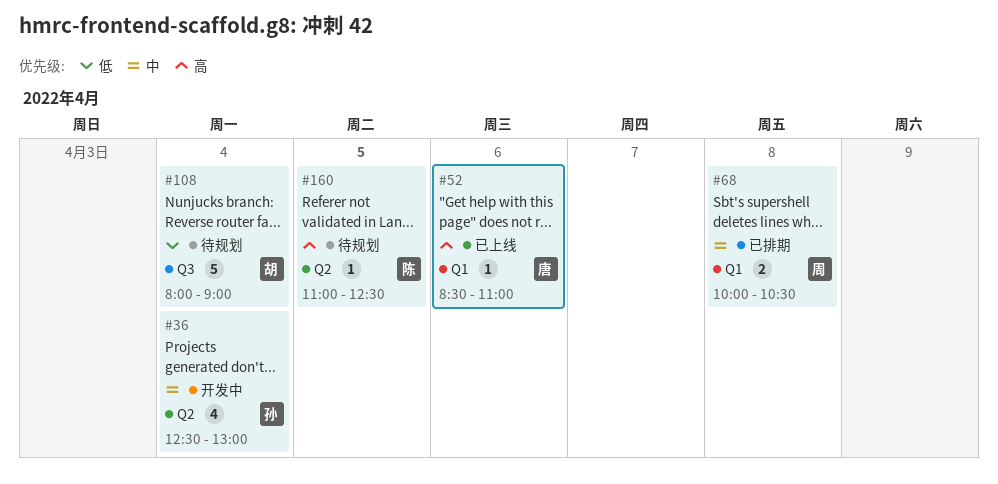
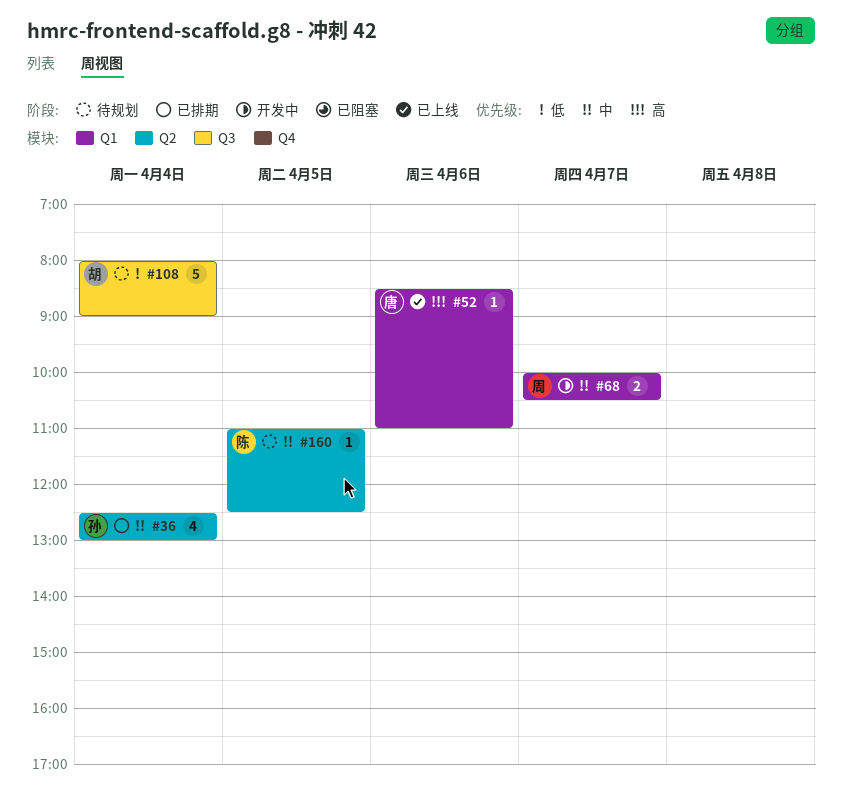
#36, status: 开发中 -> 已排期
#68, status: 已排期 -> 开发中
#68, day: Apr 8 -> Apr 7
#160, priority: 高 -> 中

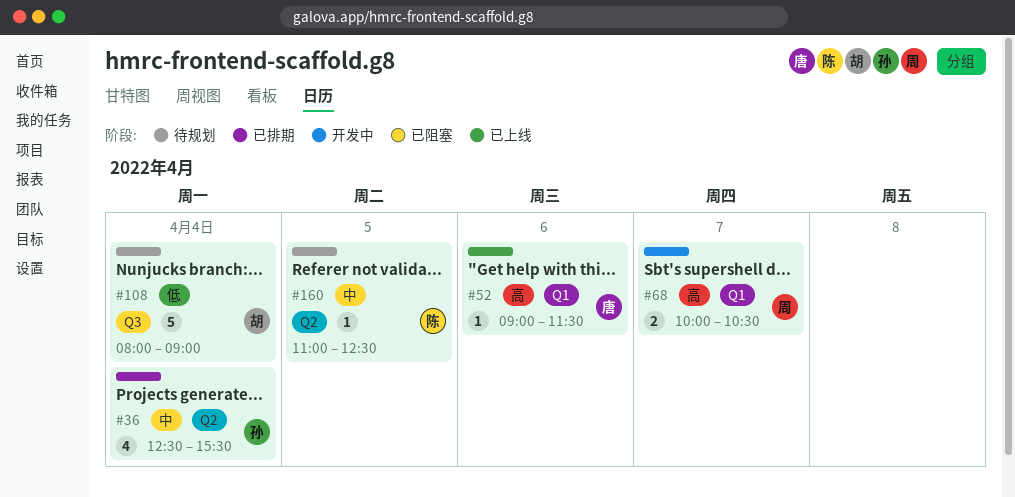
#36, ends: 13:00 -> 15:30
#52, begins: 08:30 -> 09:00
#52, ends: 11:00 -> 11:30
#68, priority: 中 -> 高

